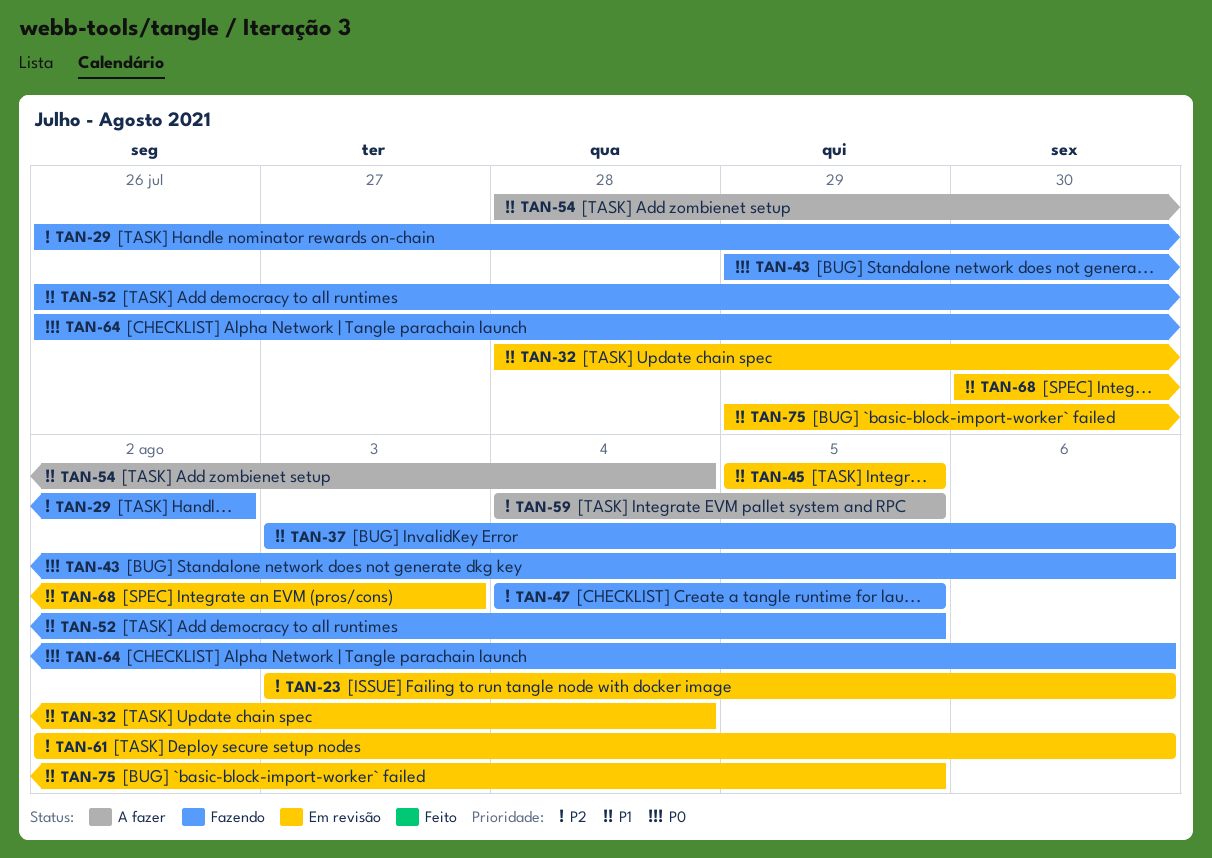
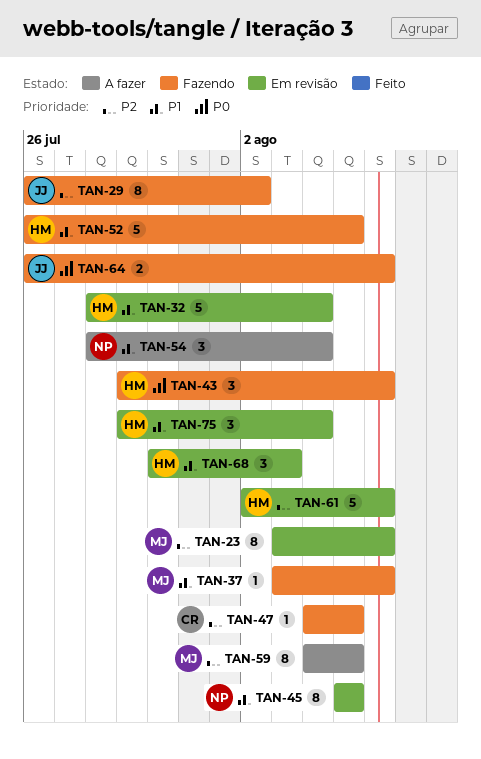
TAN-75, due: Aug 5 -> Aug 4

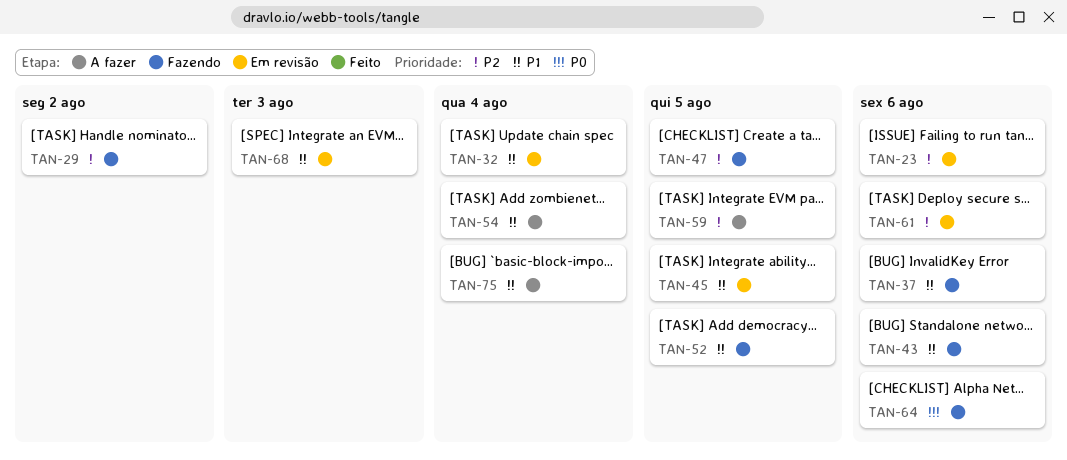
TAN-43, priority: P0 -> P1
TAN-75, status: Em revisão -> A fazer

